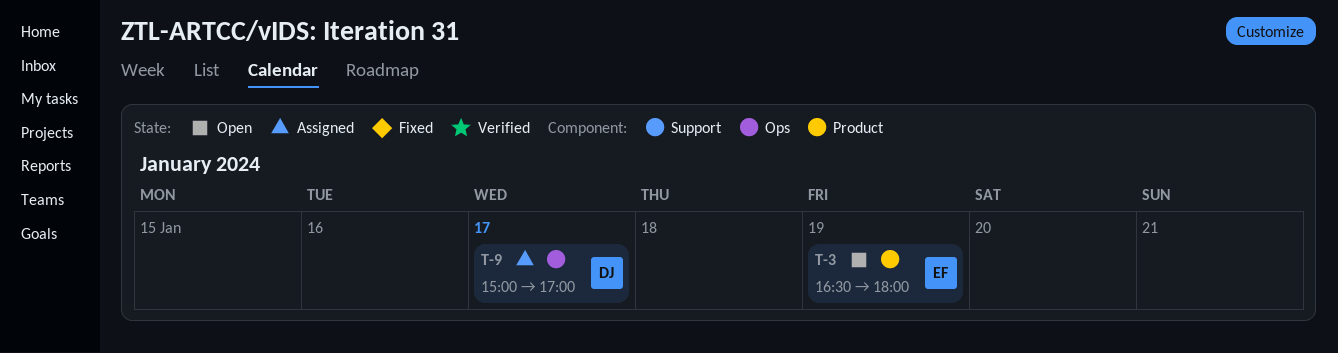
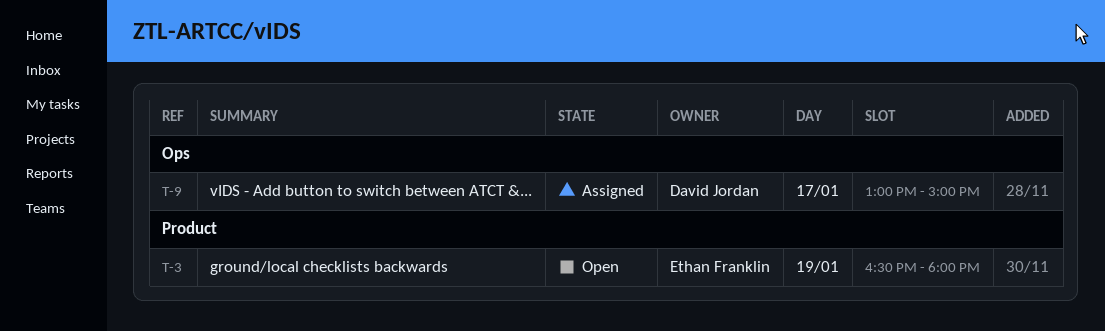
T-9, begins: 15:00 -> 13:00
T-9, ends: 17:00 -> 15:00

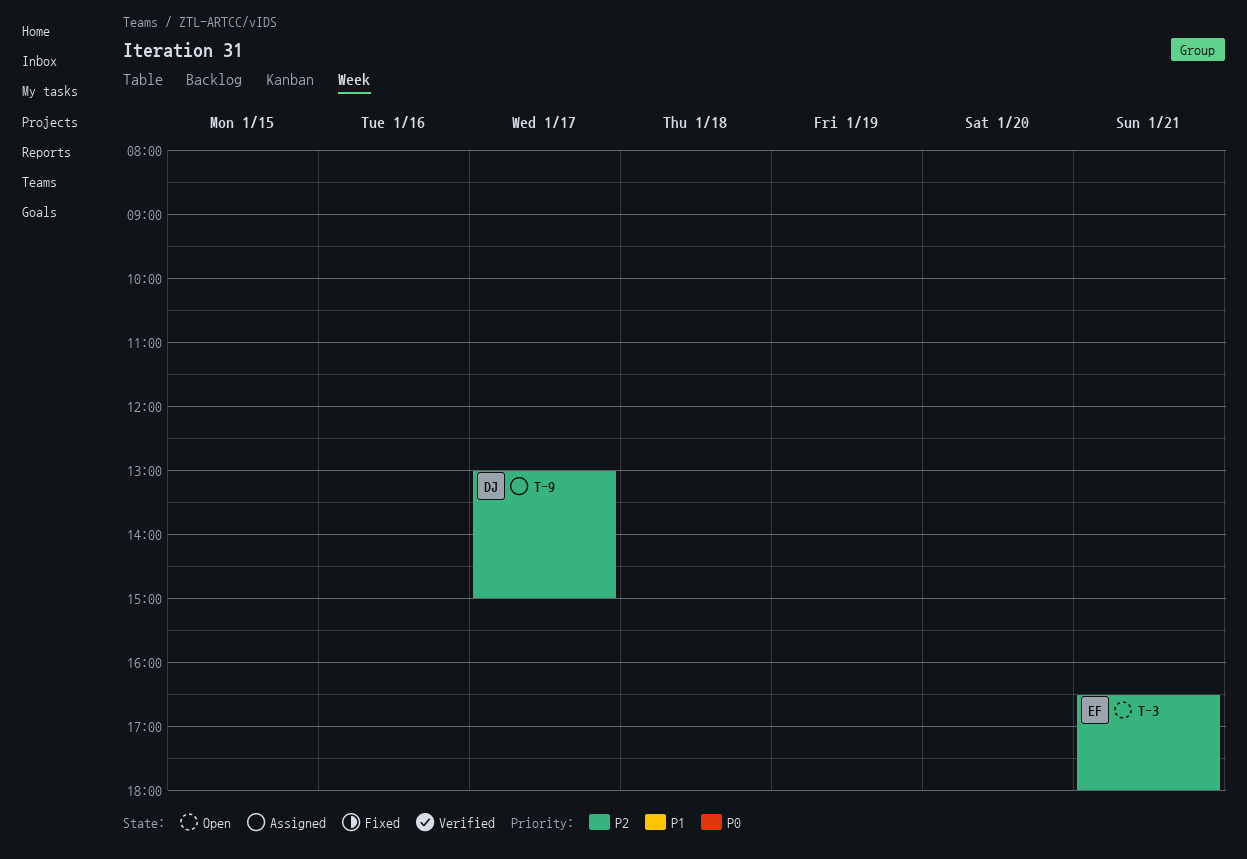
T-3, day: Jan 19 -> Jan 21

